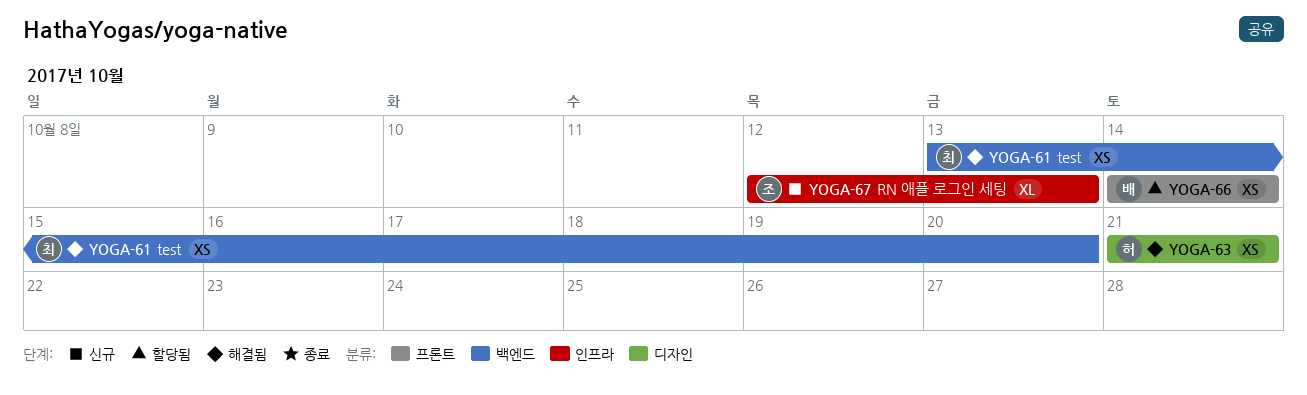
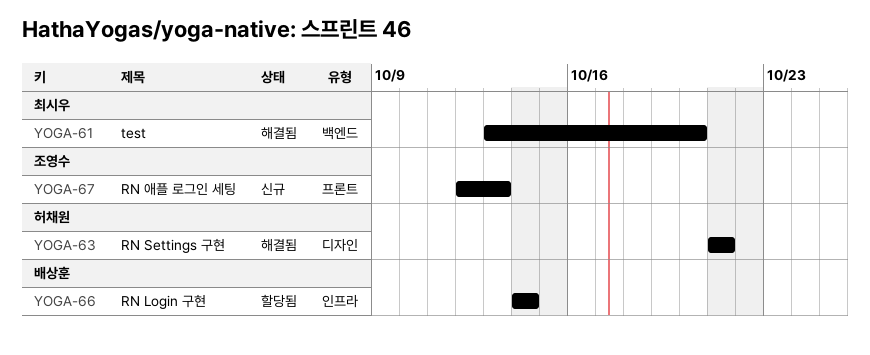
YOGA-66, label: 프론트 -> 인프라
YOGA-67, label: 인프라 -> 프론트

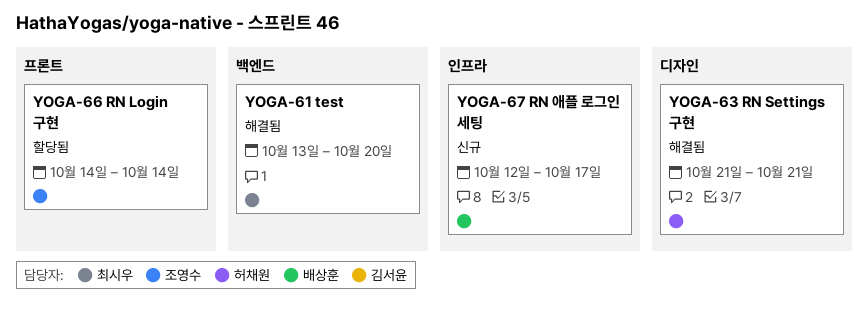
YOGA-66, owner: 배상훈 -> 조영수
YOGA-66, label: 인프라 -> 프론트
YOGA-67, owner: 조영수 -> 배상훈
YOGA-67, label: 프론트 -> 인프라
YOGA-67, due: Oct 13 -> Oct 17

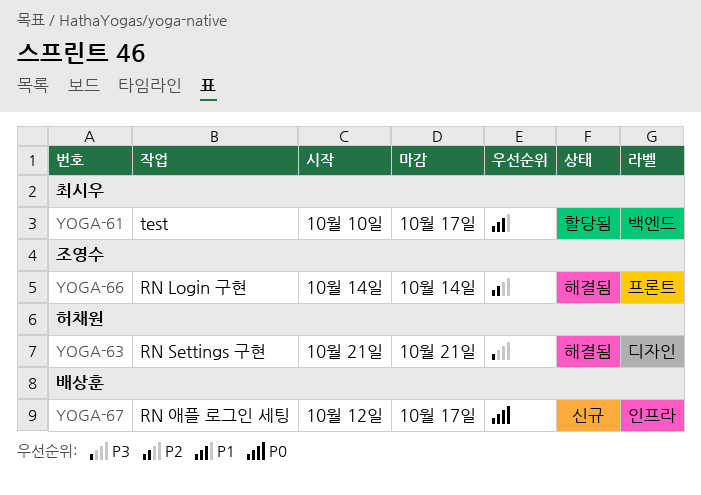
YOGA-61, status: 해결됨 -> 할당됨
YOGA-61, start: Oct 13 -> Oct 10
YOGA-61, due: Oct 20 -> Oct 17
YOGA-66, status: 할당됨 -> 해결됨

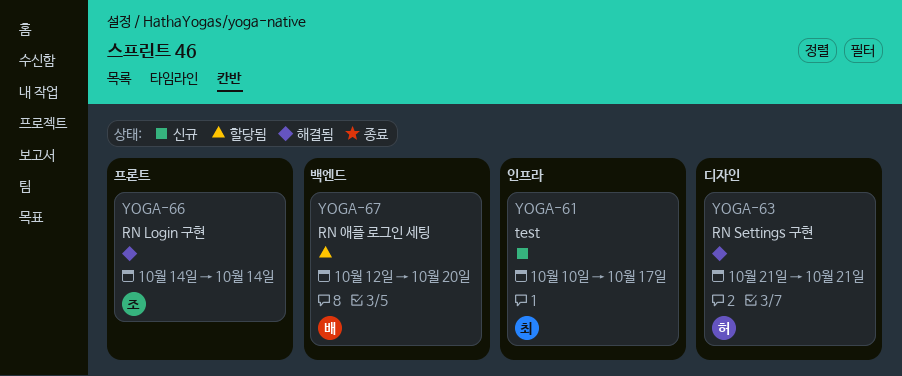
YOGA-61, status: 할당됨 -> 신규
YOGA-61, label: 백엔드 -> 인프라
YOGA-67, status: 신규 -> 할당됨
YOGA-67, label: 인프라 -> 백엔드
YOGA-67, due: Oct 17 -> Oct 20

